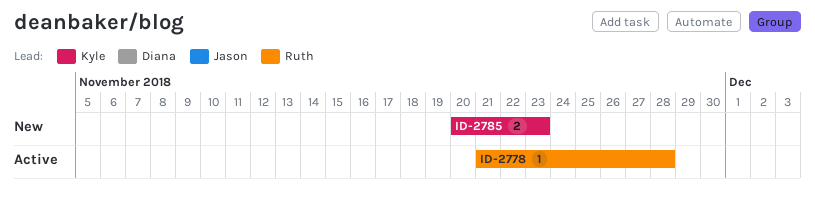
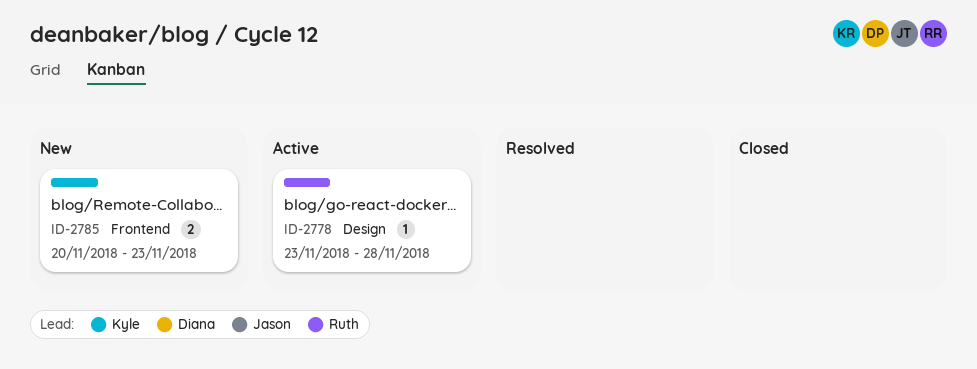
ID-2778, start: Nov 21 -> Nov 23

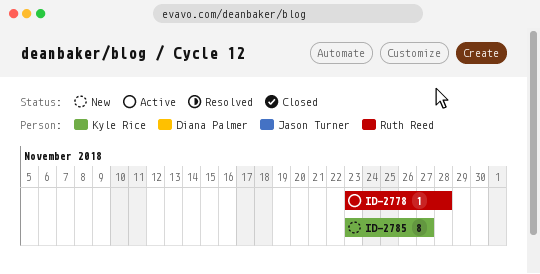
ID-2785, estimate: 2 -> 8
ID-2785, start: Nov 20 -> Nov 23
ID-2785, due: Nov 23 -> Nov 27

